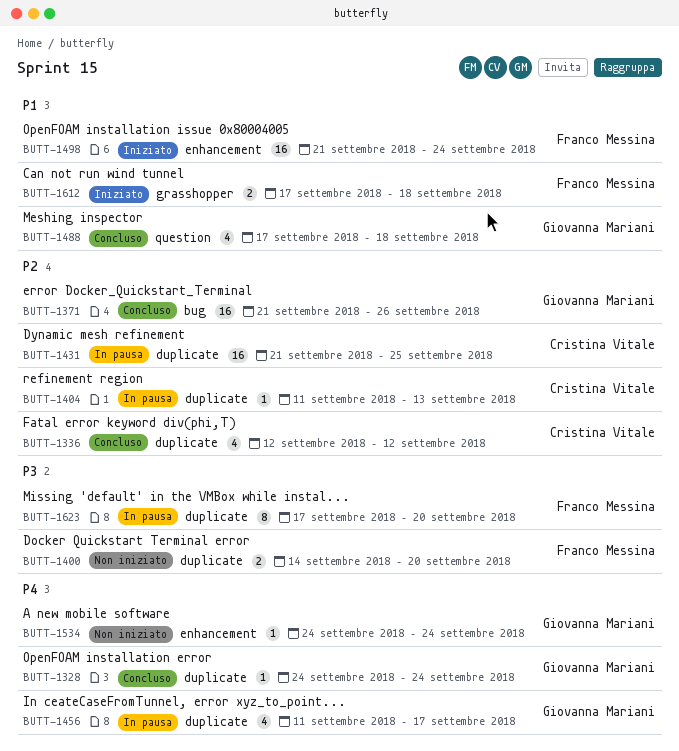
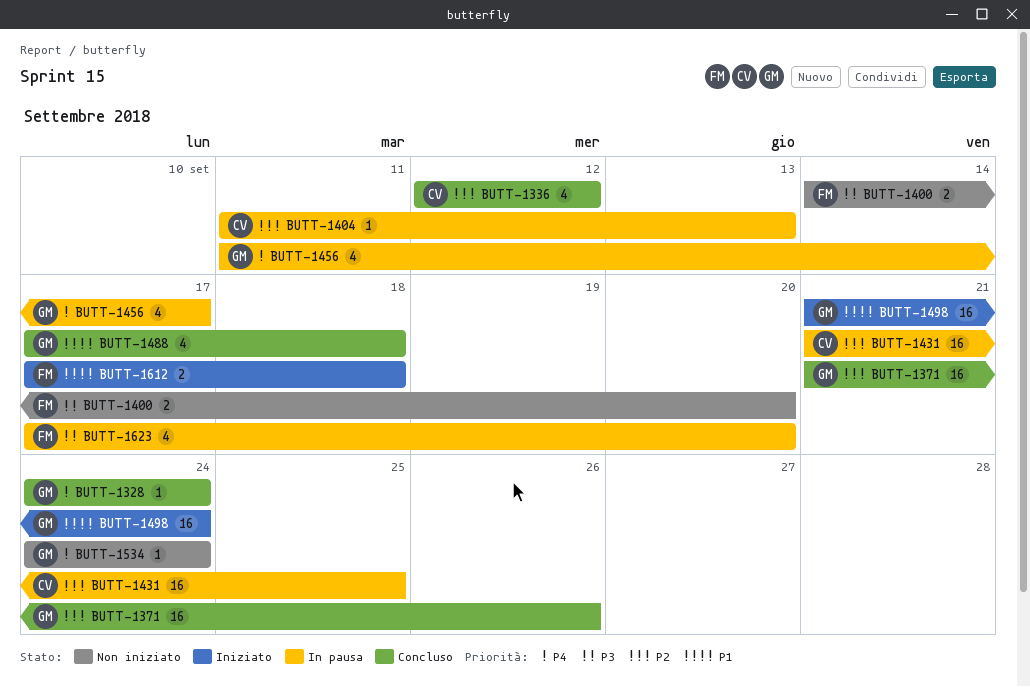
BUTT-1498, owner: Franco Messina -> Giovanna Mariani
BUTT-1623, estimate: 8 -> 4

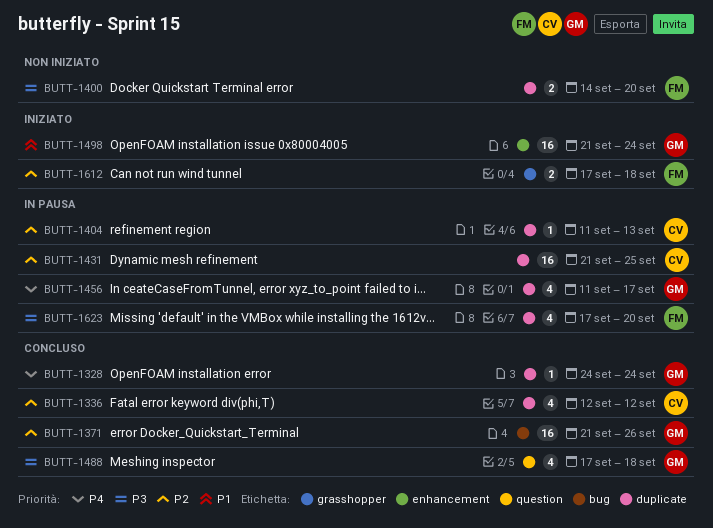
BUTT-1488, priority: P1 -> P3
BUTT-1534: present -> none
BUTT-1612, priority: P1 -> P2

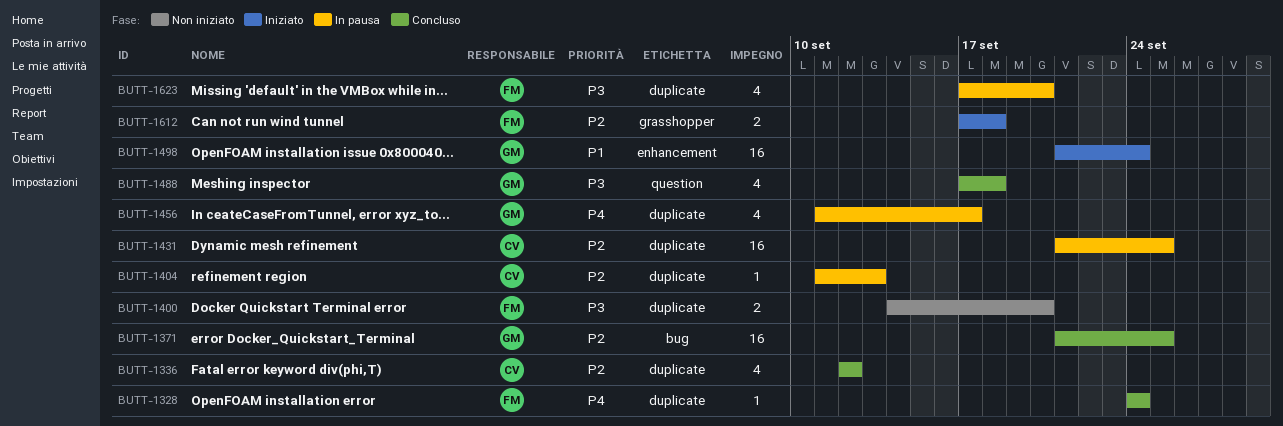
BUTT-1328, owner: GM -> FM
BUTT-1371, due: Sep 26 -> Sep 25

